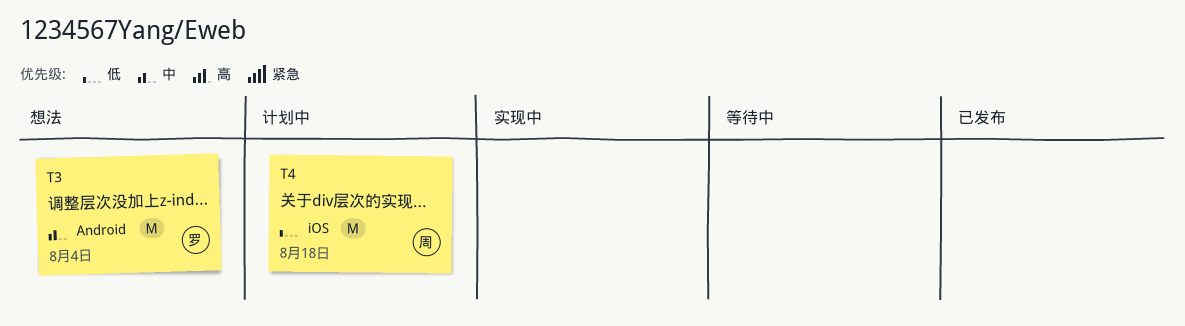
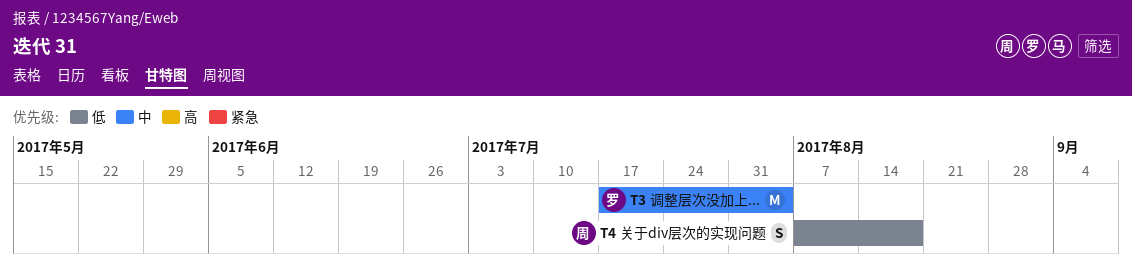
T4, estimate: M -> S

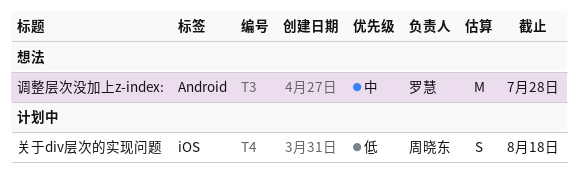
T3, due: Aug 4 -> Jul 28

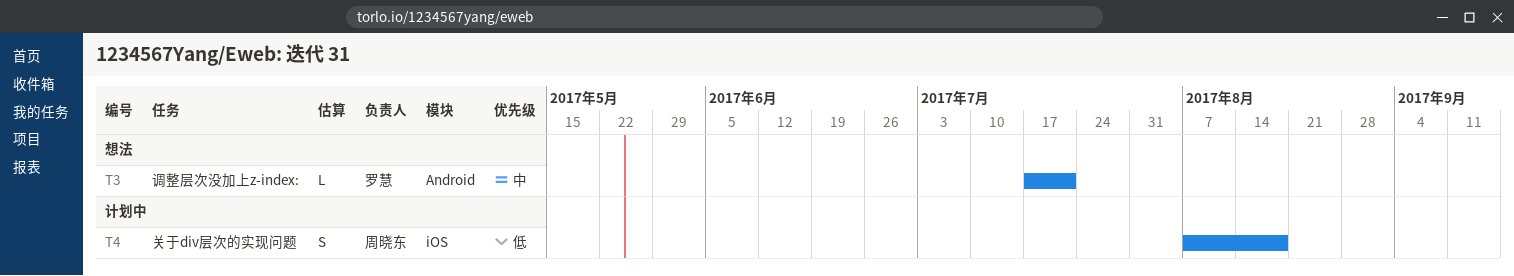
T3, estimate: M -> L
T3, due: Jul 28 -> Jul 21

